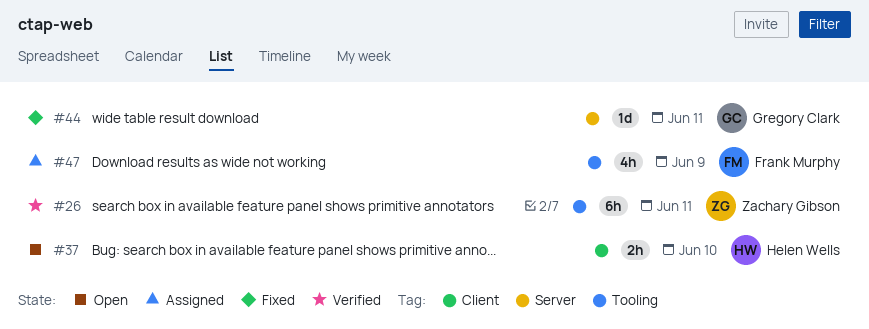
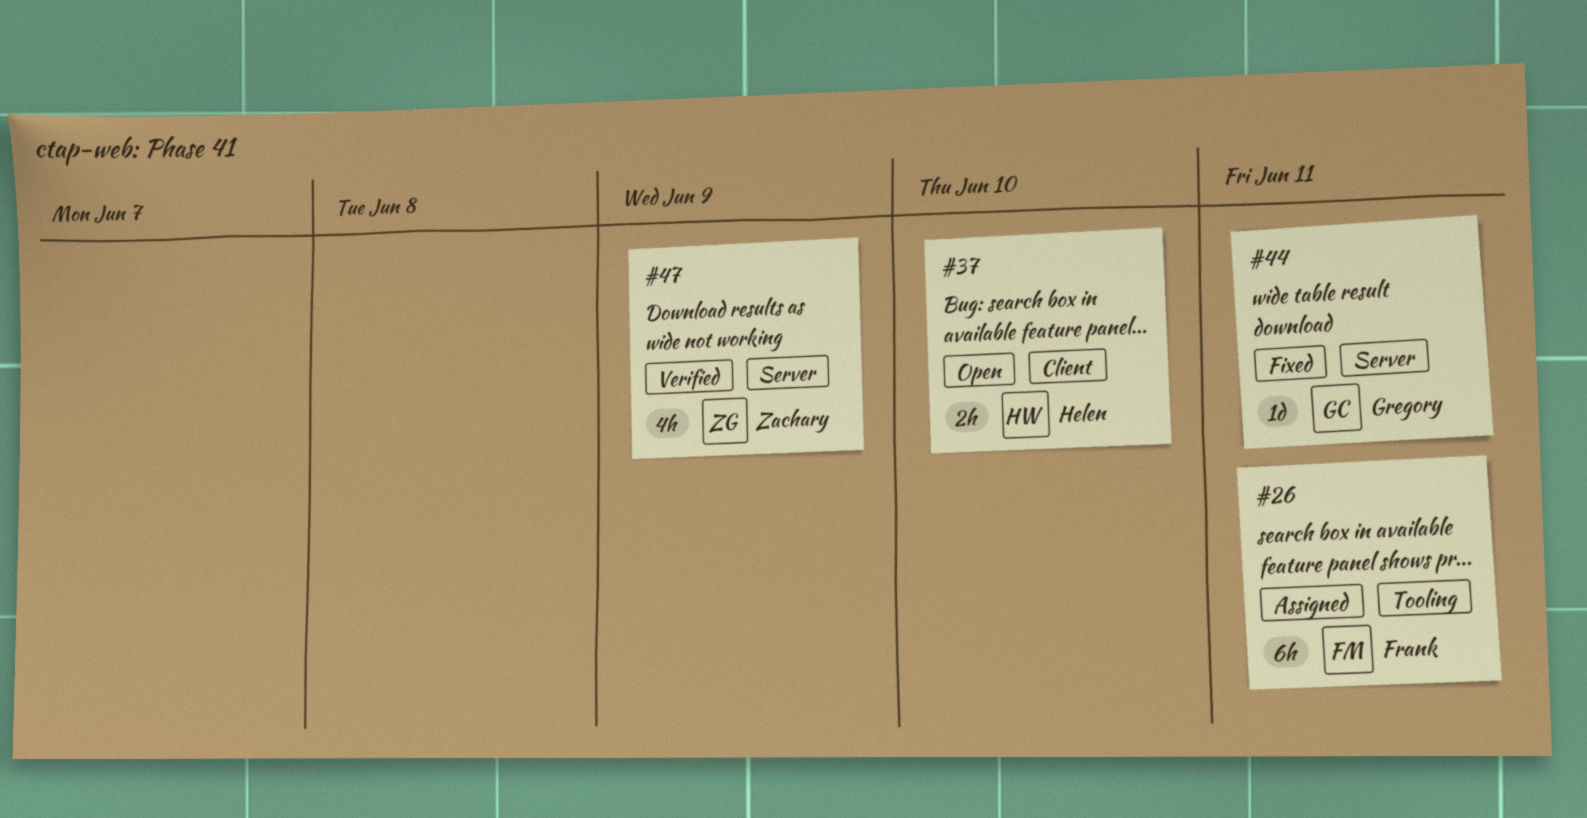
#26, status: Verified -> Assigned
#26, owner: Zachary Gibson -> Frank Murphy
#47, status: Assigned -> Verified
#47, owner: Frank Murphy -> Zachary Gibson
#47, label: Tooling -> Server

